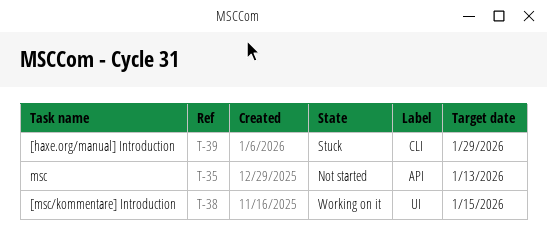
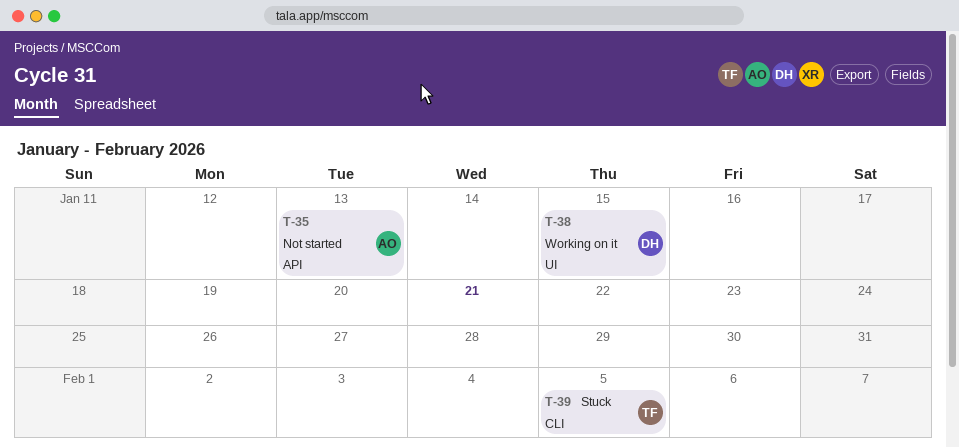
T-39, due: Jan 29 -> Feb 5

